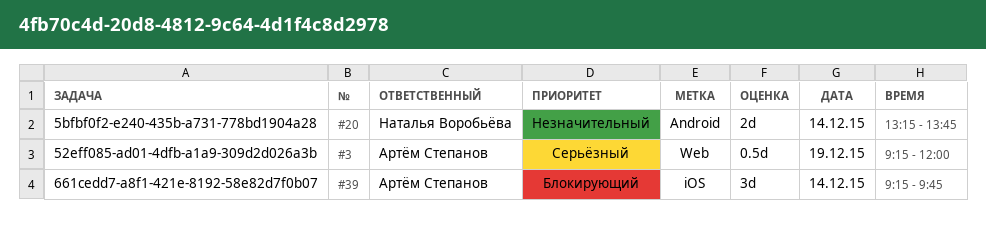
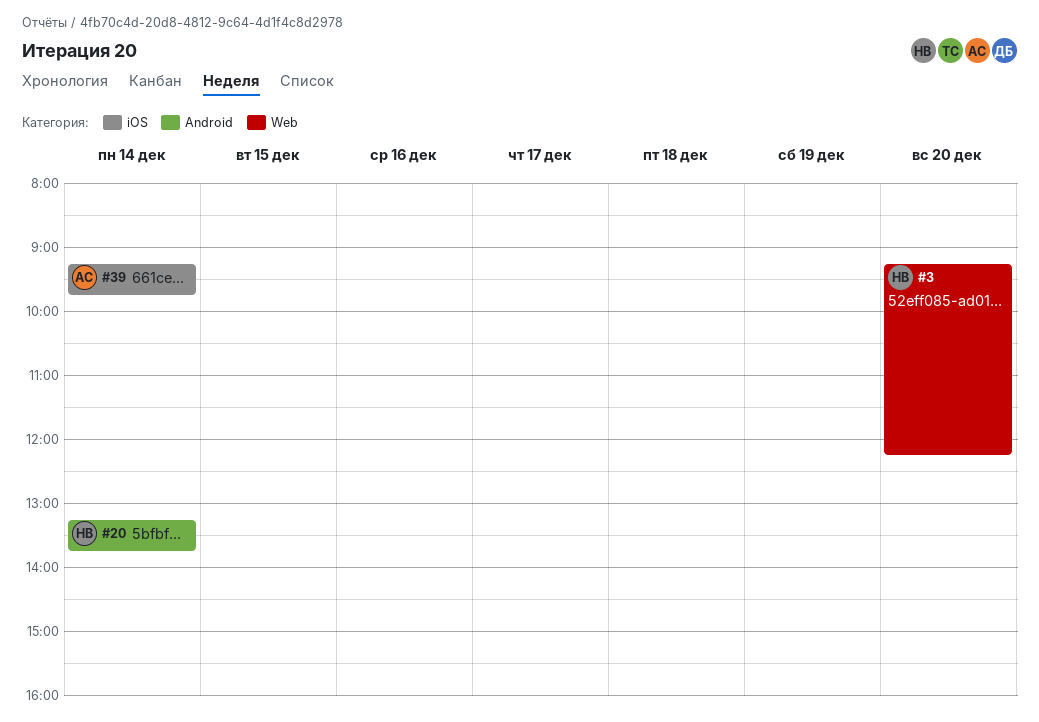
#3, owner: Артём Степанов -> Наталья Воробьёва
#3, day: Dec 19 -> Dec 20
#3, ends: 12:00 -> 12:15

